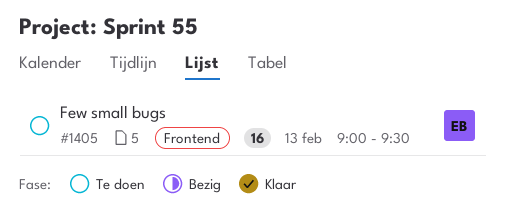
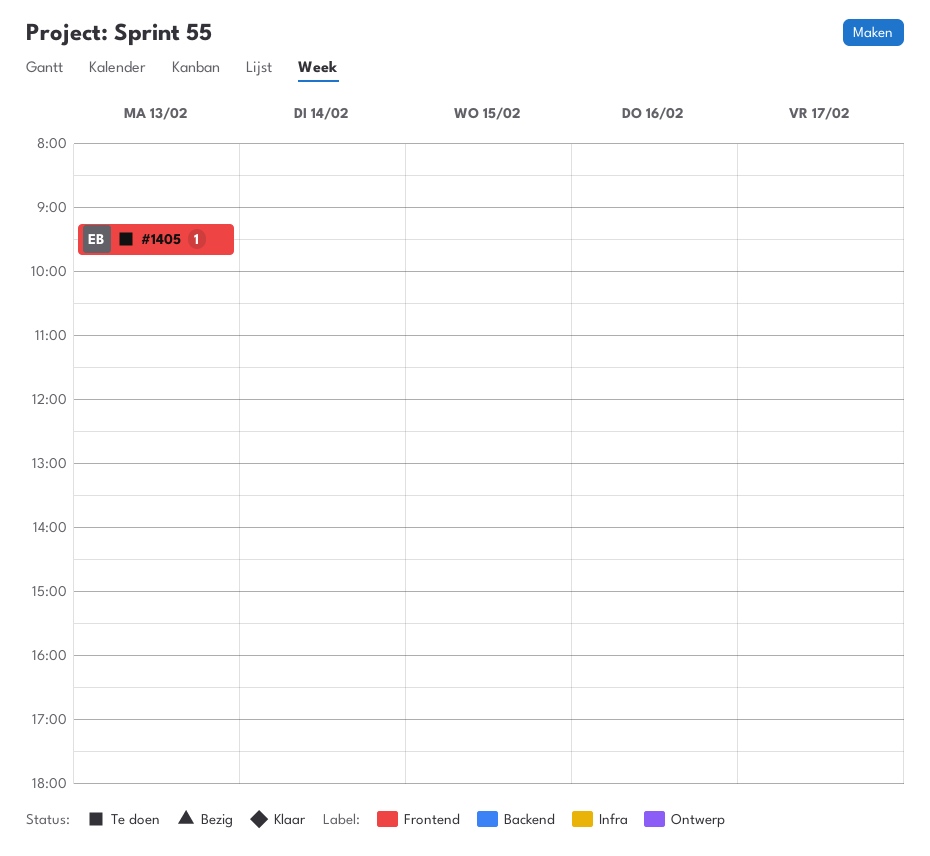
#1405, estimate: 16 -> 1
#1405, begins: 09:00 -> 09:15
#1405, ends: 09:30 -> 09:45

